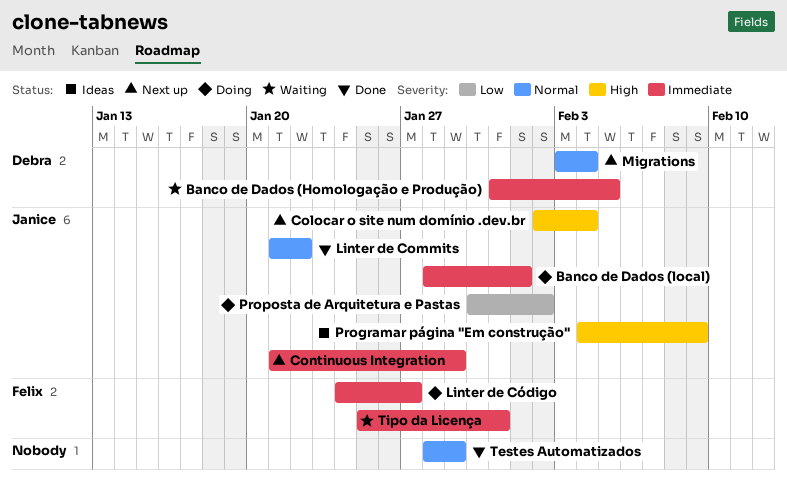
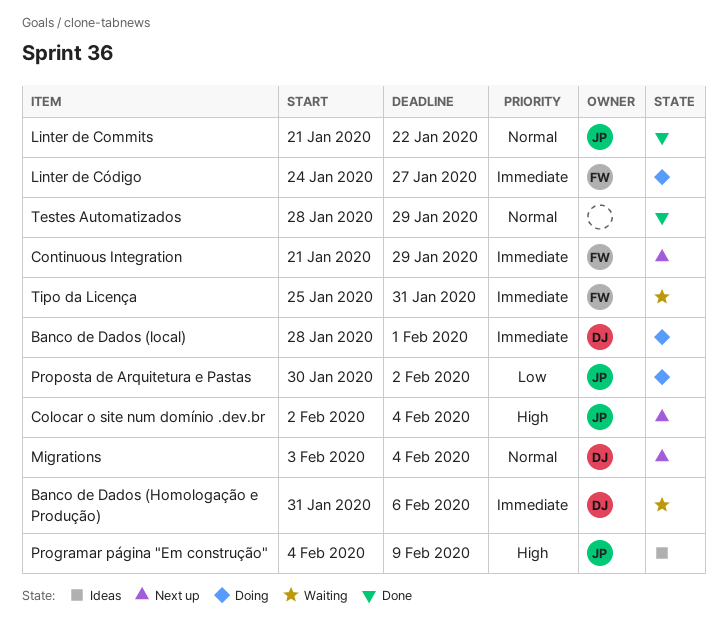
Banco de Dados (Homologação e Produção), due: Feb 5 -> Feb 6
Banco de Dados (local), owner: Janice -> Debra
Continuous Integration, owner: Janice -> Felix

